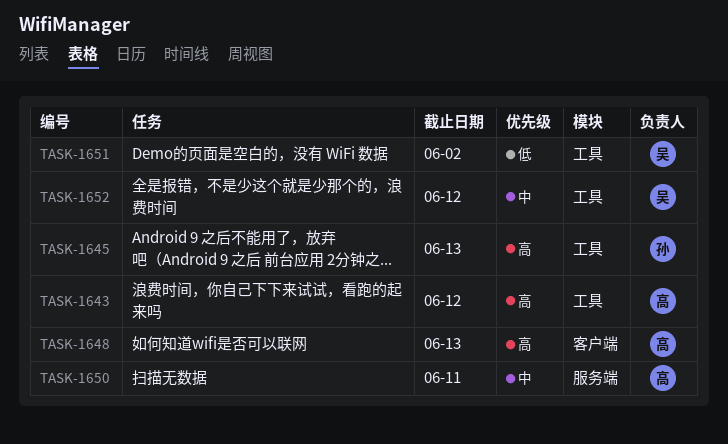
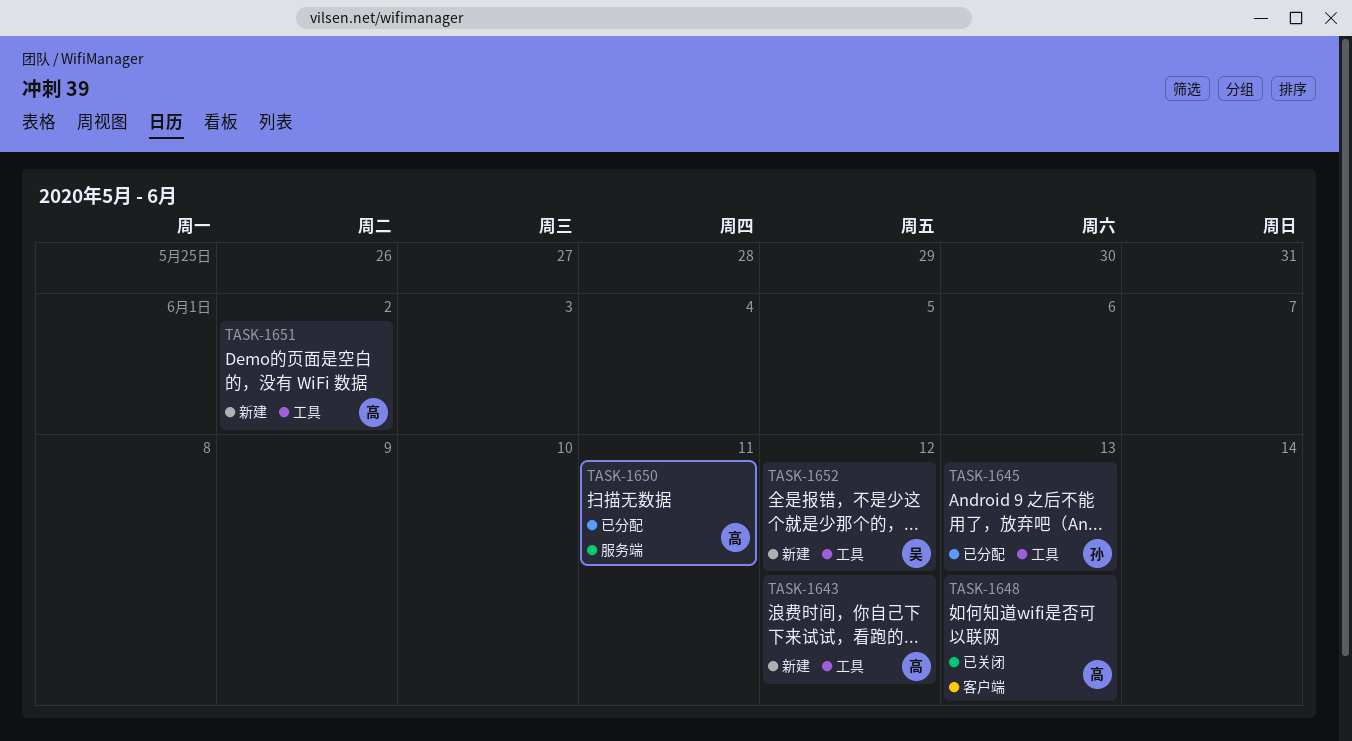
TASK-1651, owner: 吴 -> 高

